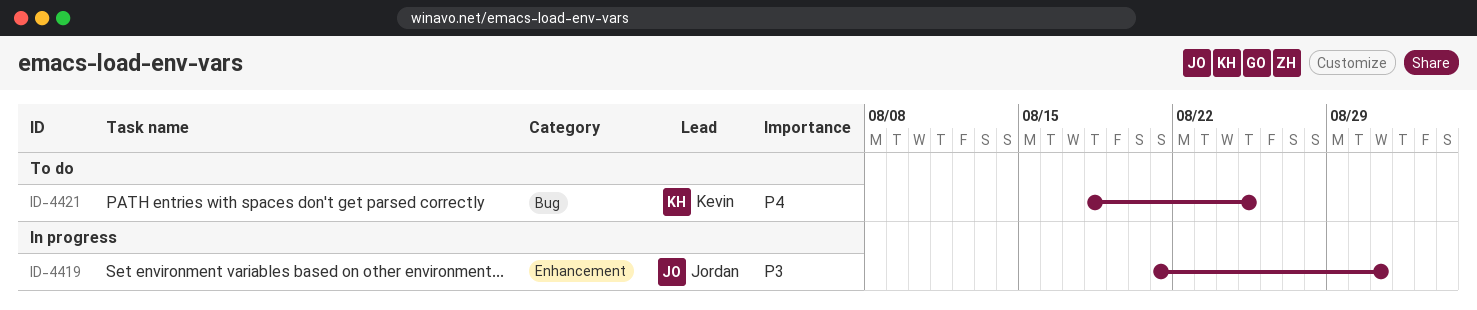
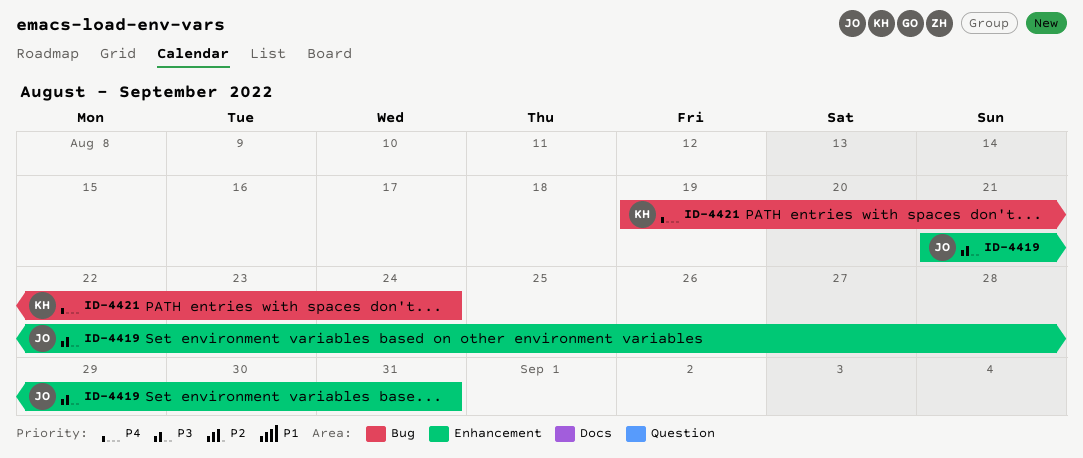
ID-4421, start: Aug 18 -> Aug 19
ID-4421, due: Aug 25 -> Aug 24

